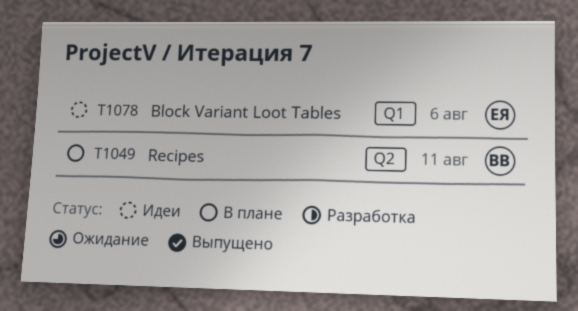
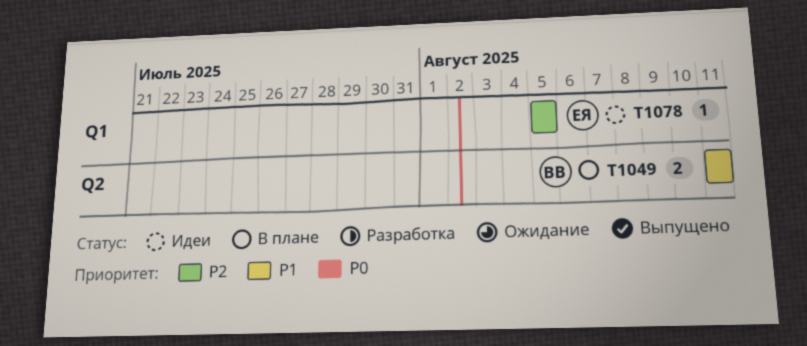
T1078, due: Aug 6 -> Aug 5

